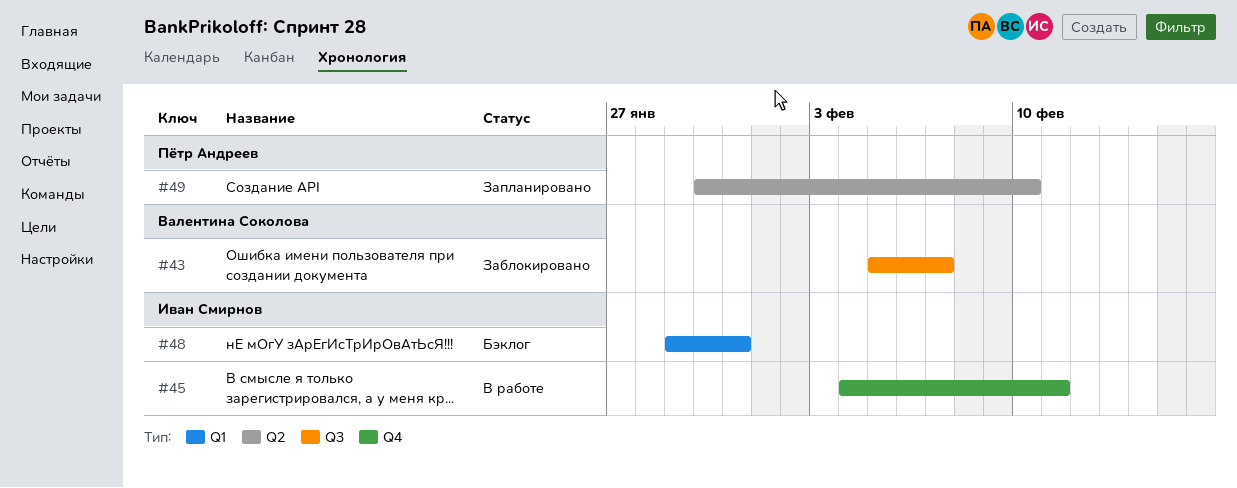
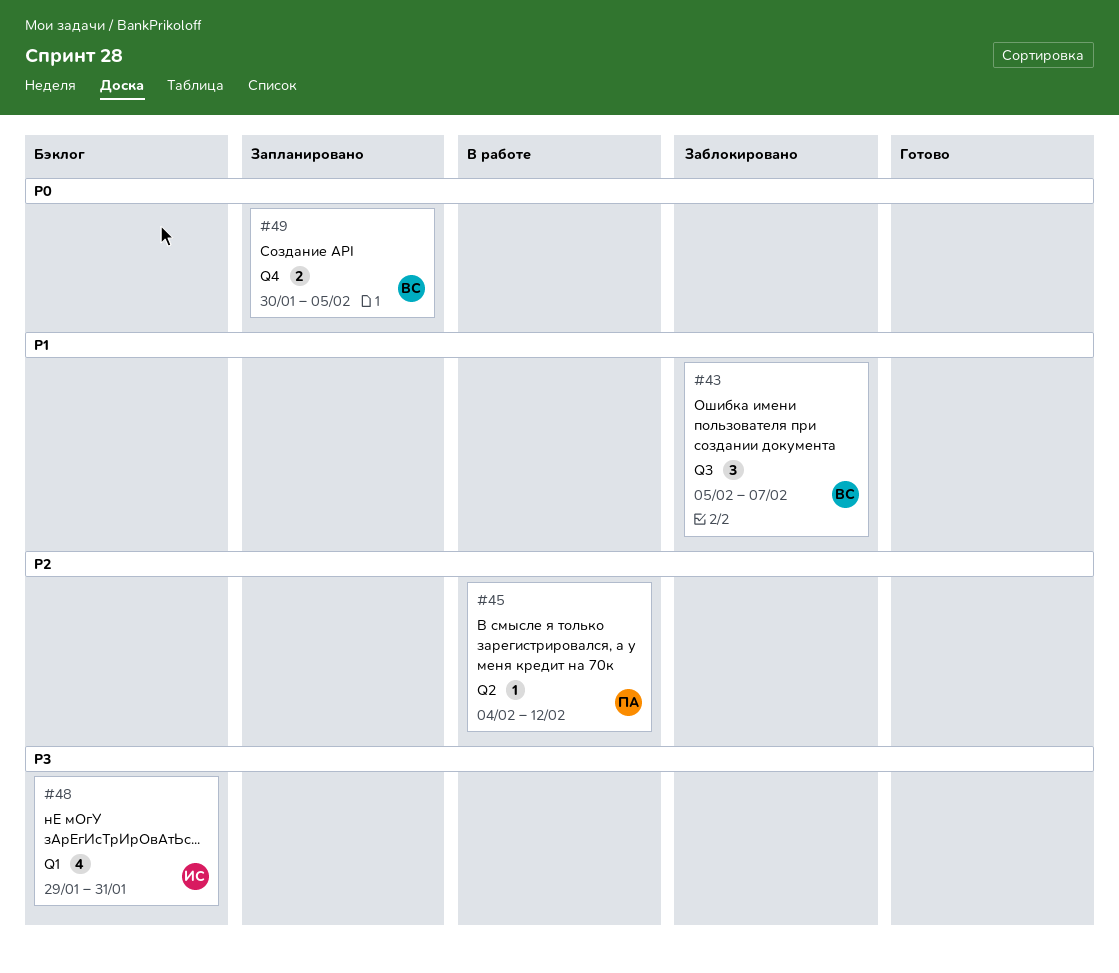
#45, owner: Иван Смирнов -> Пётр Андреев
#45, label: Q4 -> Q2
#45, due: Feb 11 -> Feb 12
#49, owner: Пётр Андреев -> Валентина Соколова
#49, label: Q2 -> Q4
#49, due: Feb 10 -> Feb 5

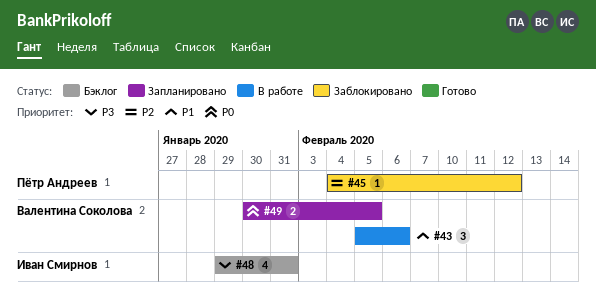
#43, status: Заблокировано -> В работе
#43, due: Feb 7 -> Feb 6
#45, status: В работе -> Заблокировано

